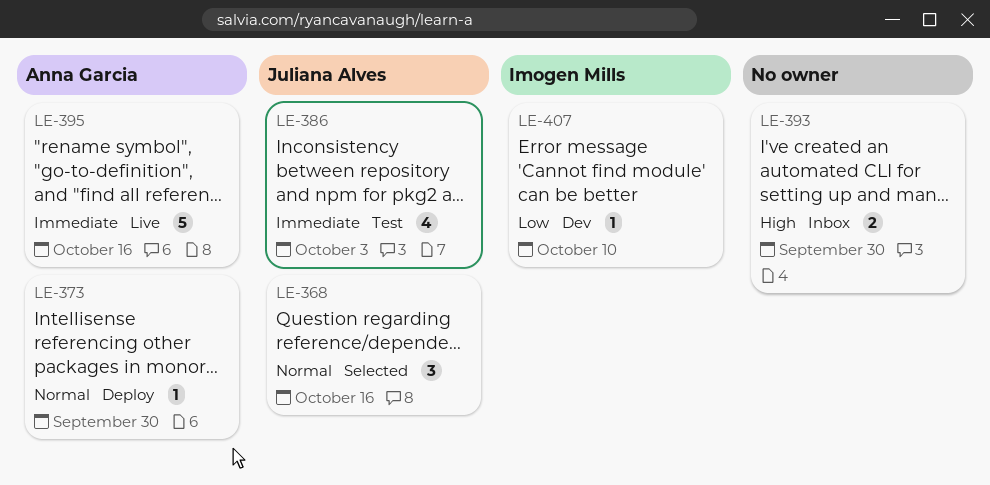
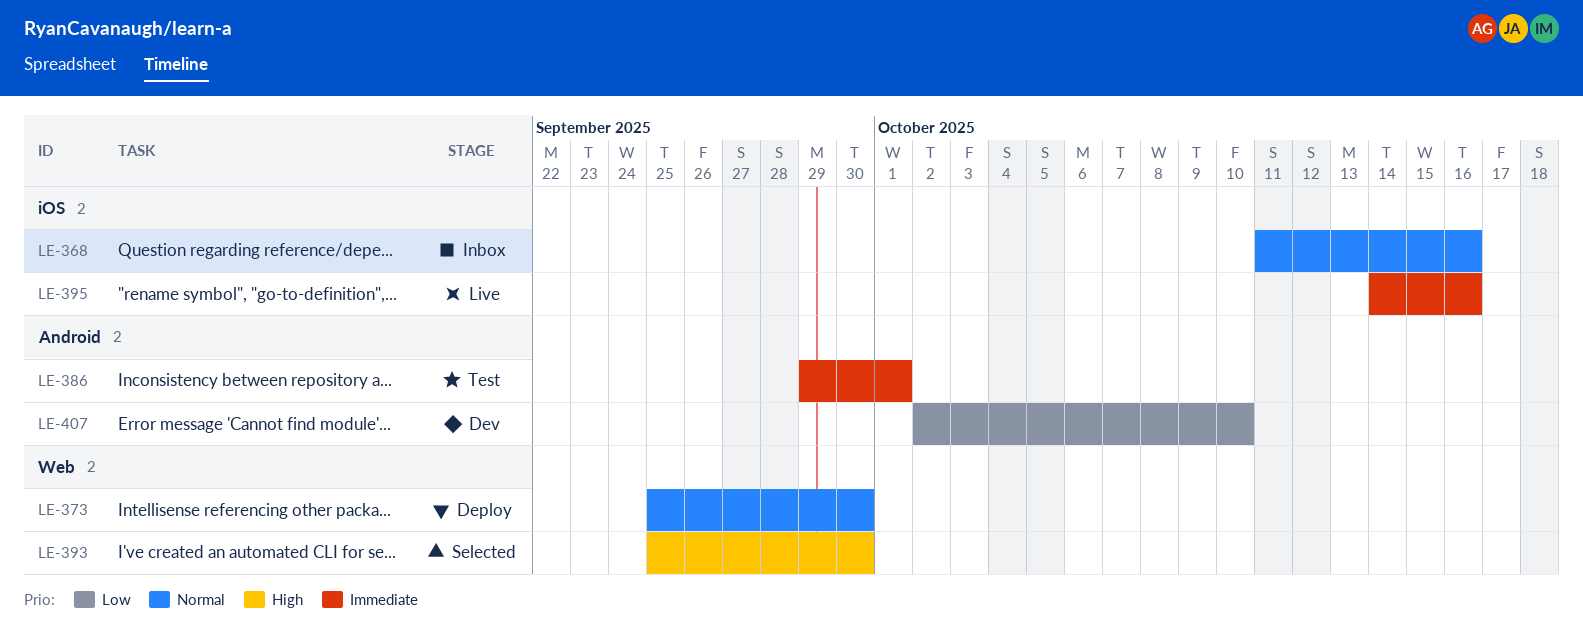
LE-368, status: Selected -> Inbox
LE-386, due: Oct 3 -> Oct 1
LE-393, status: Inbox -> Selected

